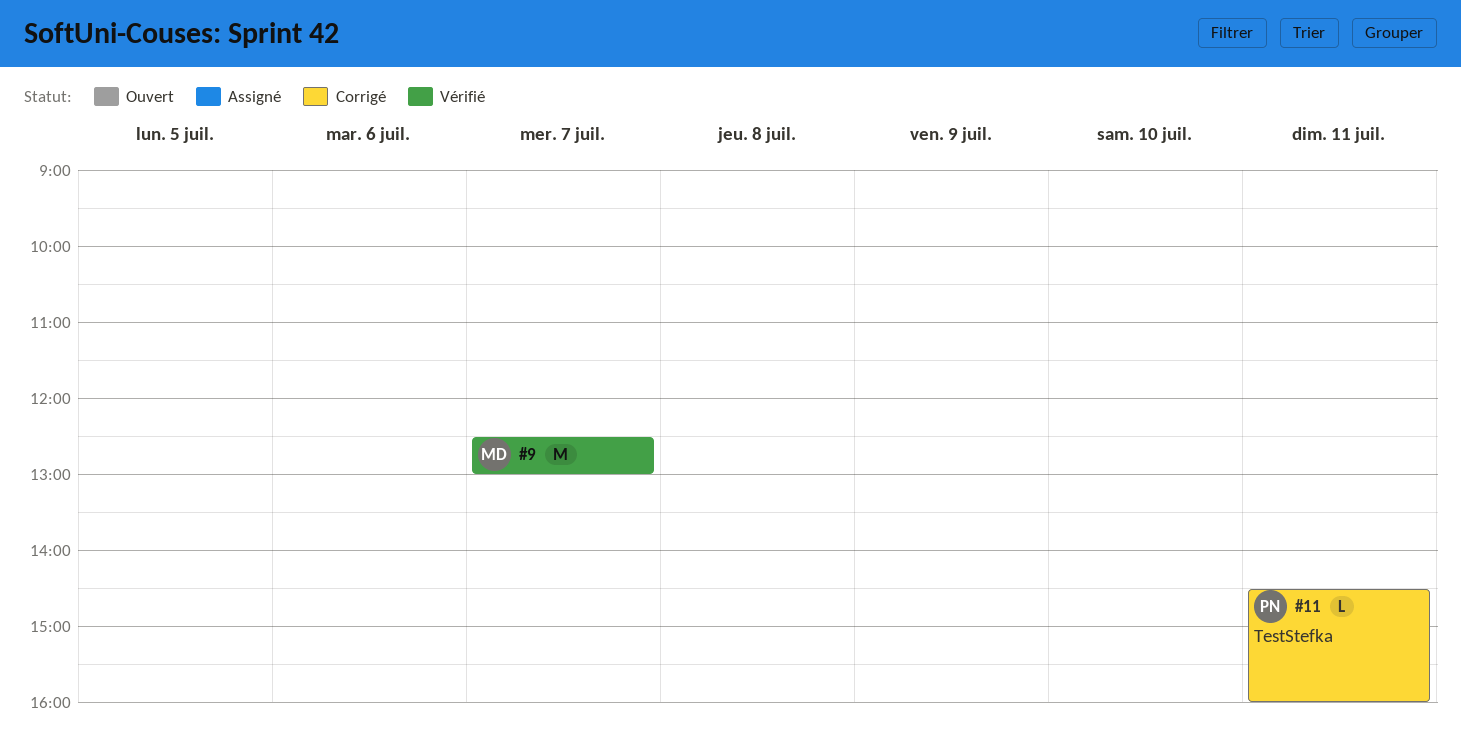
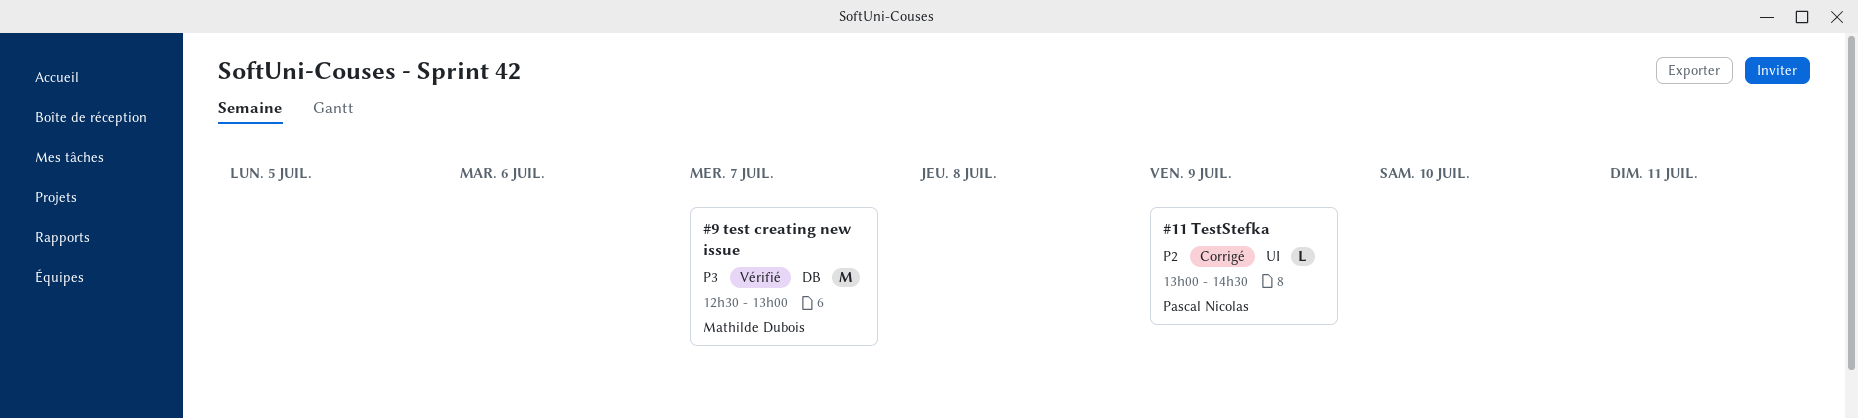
#11, day: Jul 11 -> Jul 9
#11, begins: 14:30 -> 13:00
#11, ends: 16:00 -> 14:30

